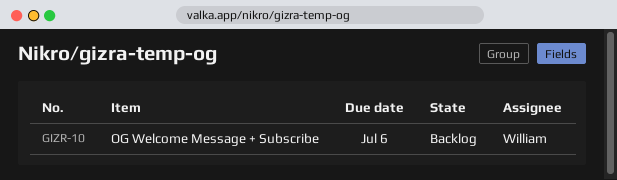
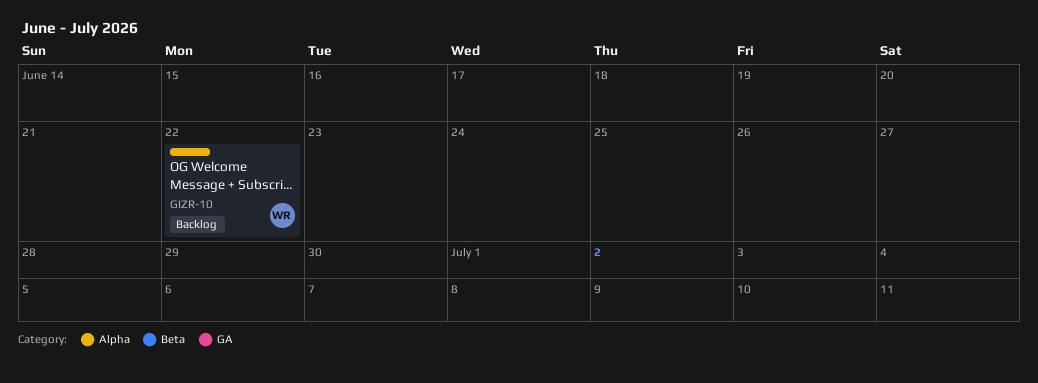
GIZR-10, due: Jul 6 -> Jun 22

